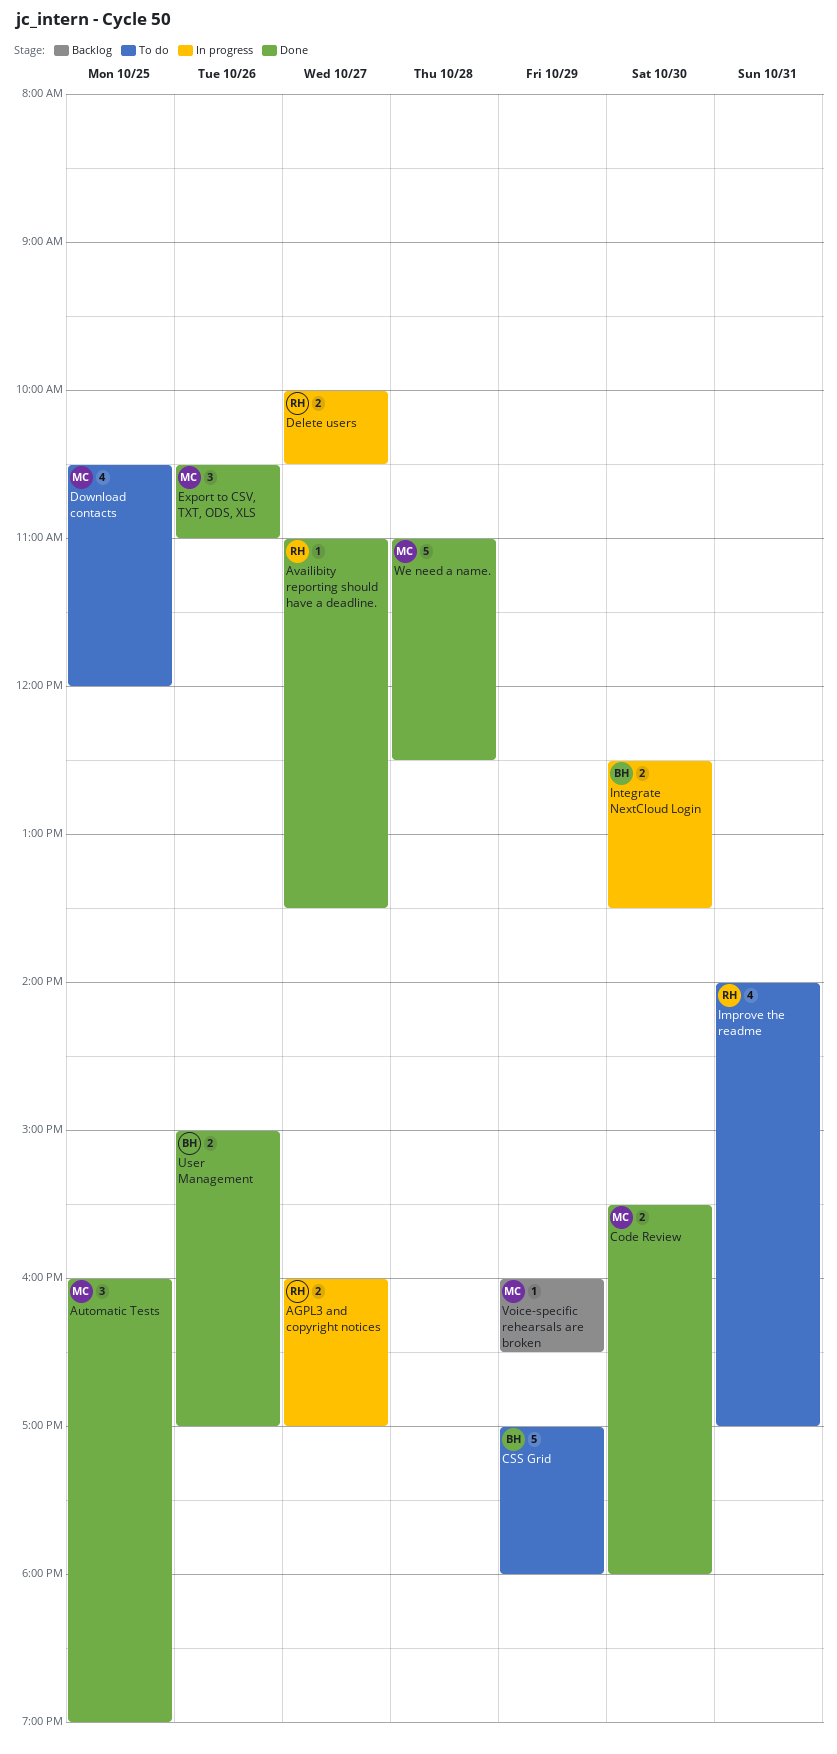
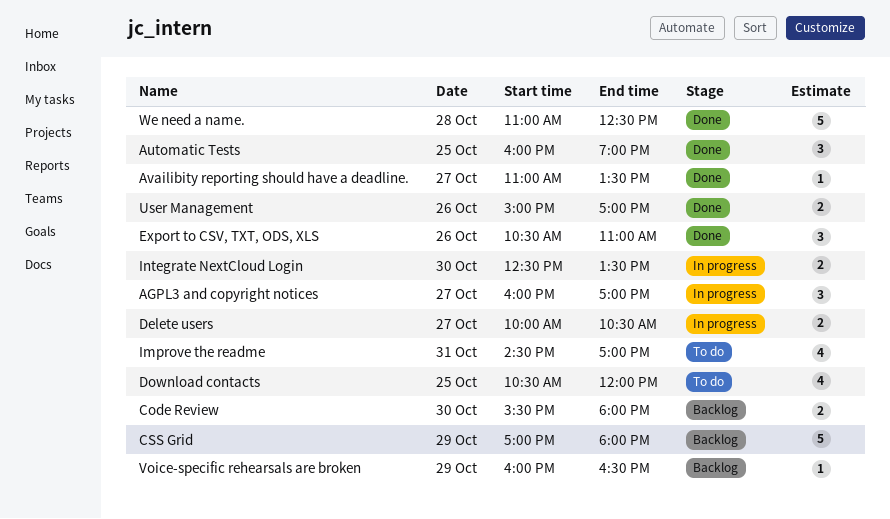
AGPL3 and copyright notices, estimate: 2 -> 3
Code Review, status: Done -> Backlog
CSS Grid, status: To do -> Backlog
Improve the readme, begins: 14:00 -> 14:30

